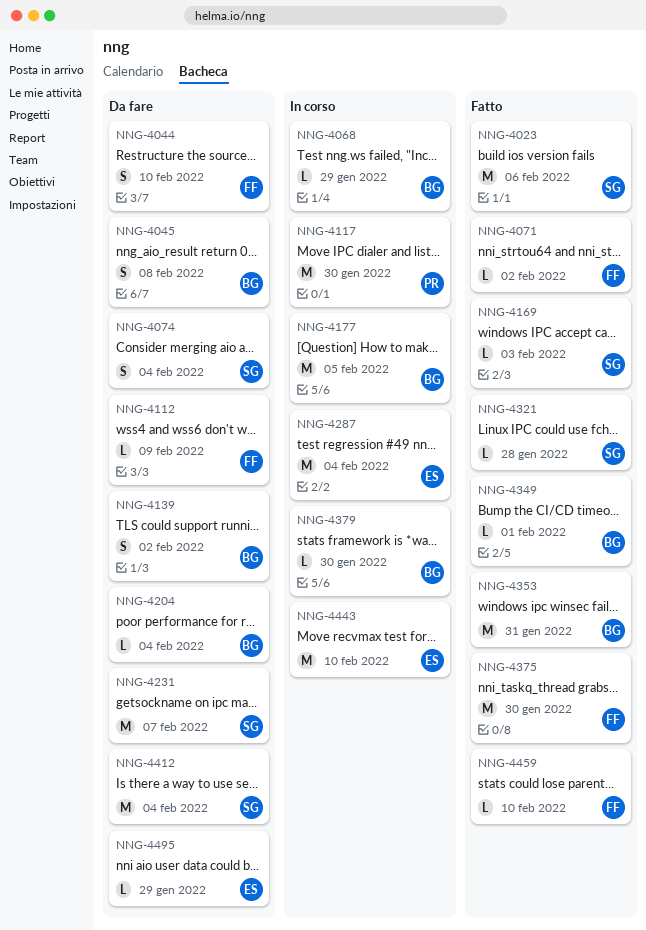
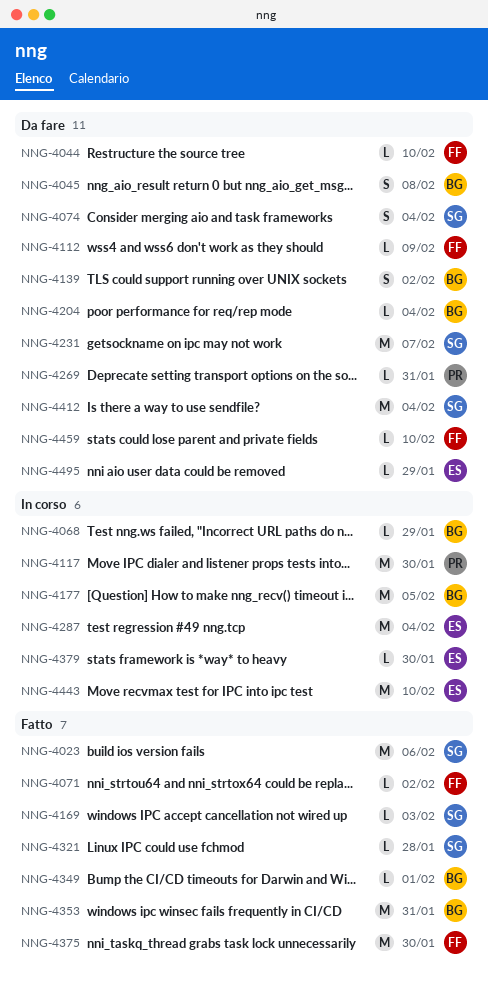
NNG-4044, estimate: S -> L
NNG-4269: none -> present
NNG-4379, owner: BG -> ES
NNG-4459, status: Fatto -> Da fare

